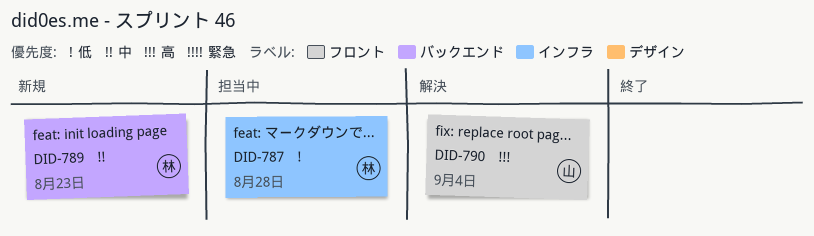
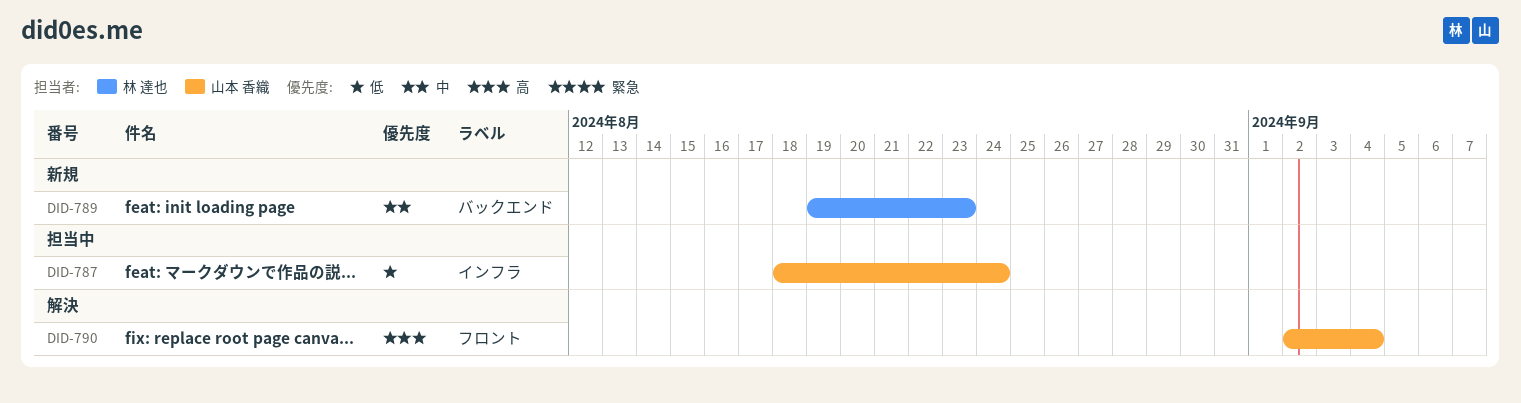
DID-787, owner: 林 達也 -> 山本 香織
DID-787, due: Aug 28 -> Aug 24

